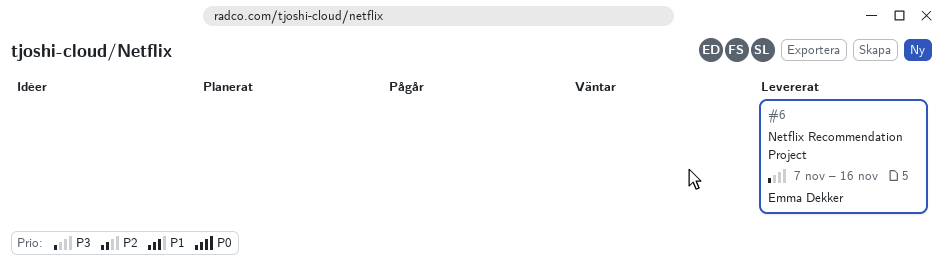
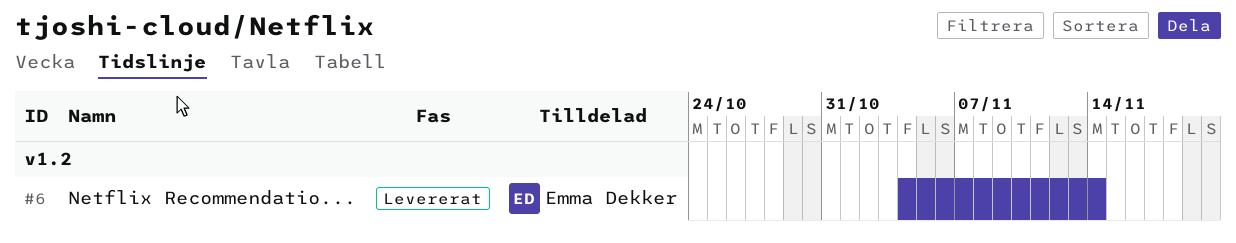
#6, start: Nov 7 -> Nov 4
#6, due: Nov 16 -> Nov 14

